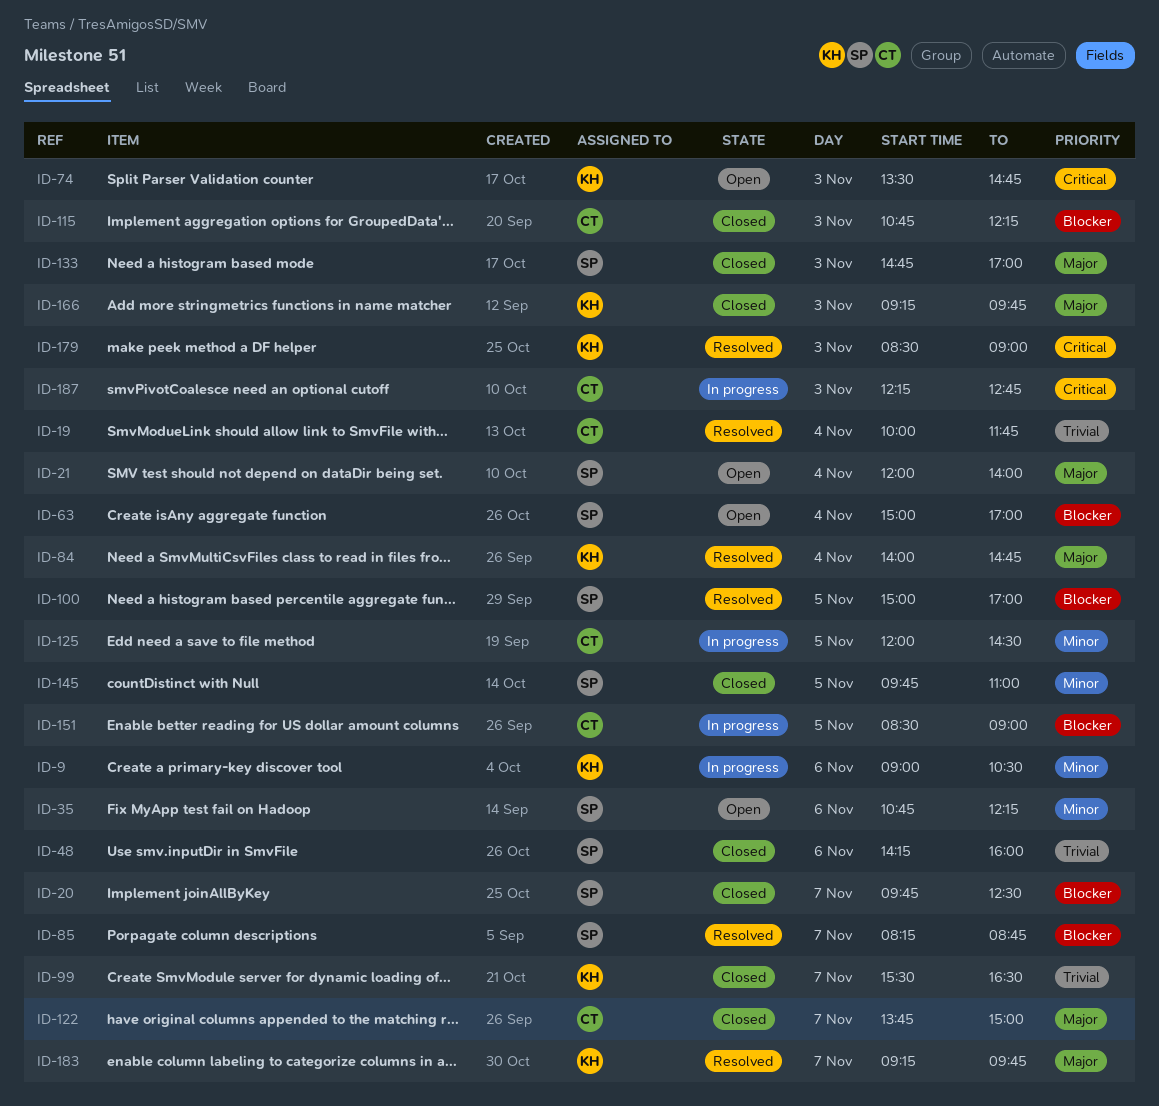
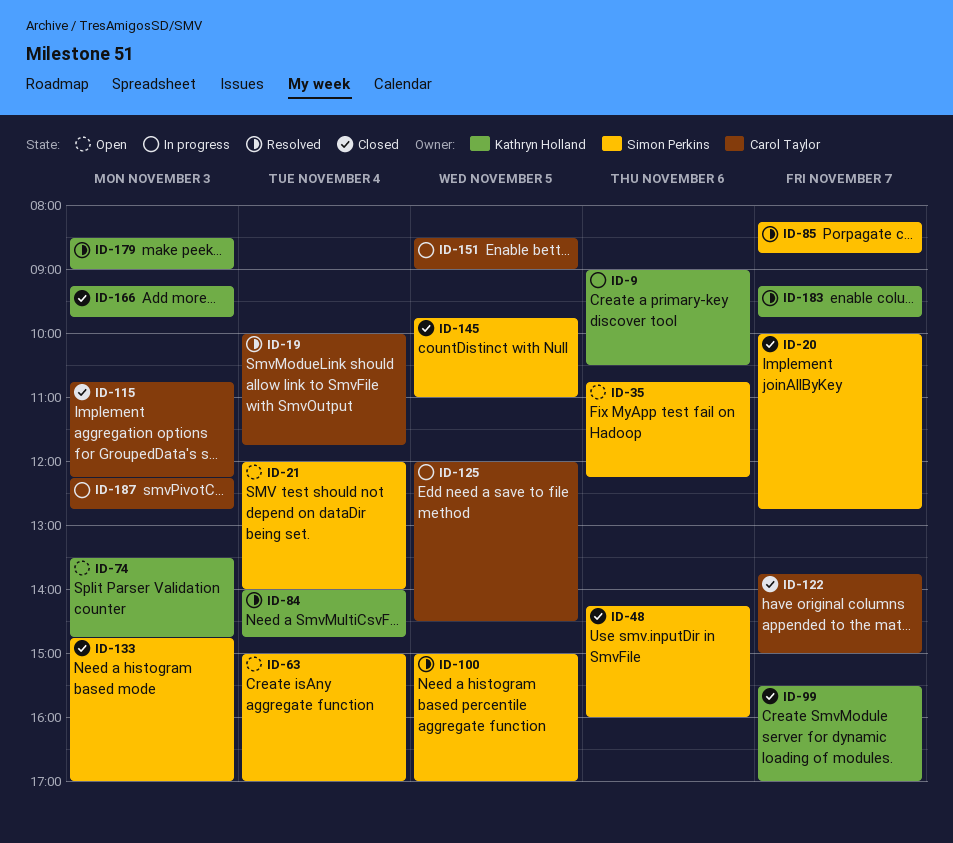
ID-20, begins: 09:45 -> 10:00
ID-20, ends: 12:30 -> 12:45
ID-99, ends: 16:30 -> 17:00

